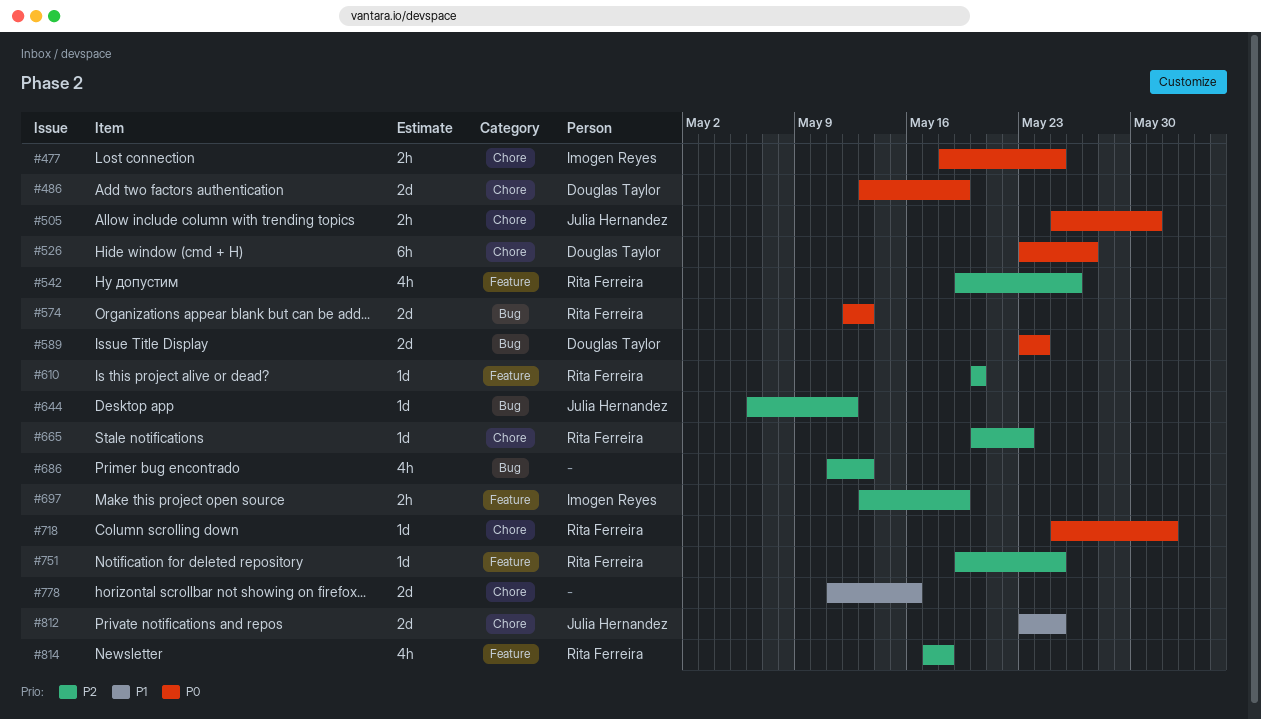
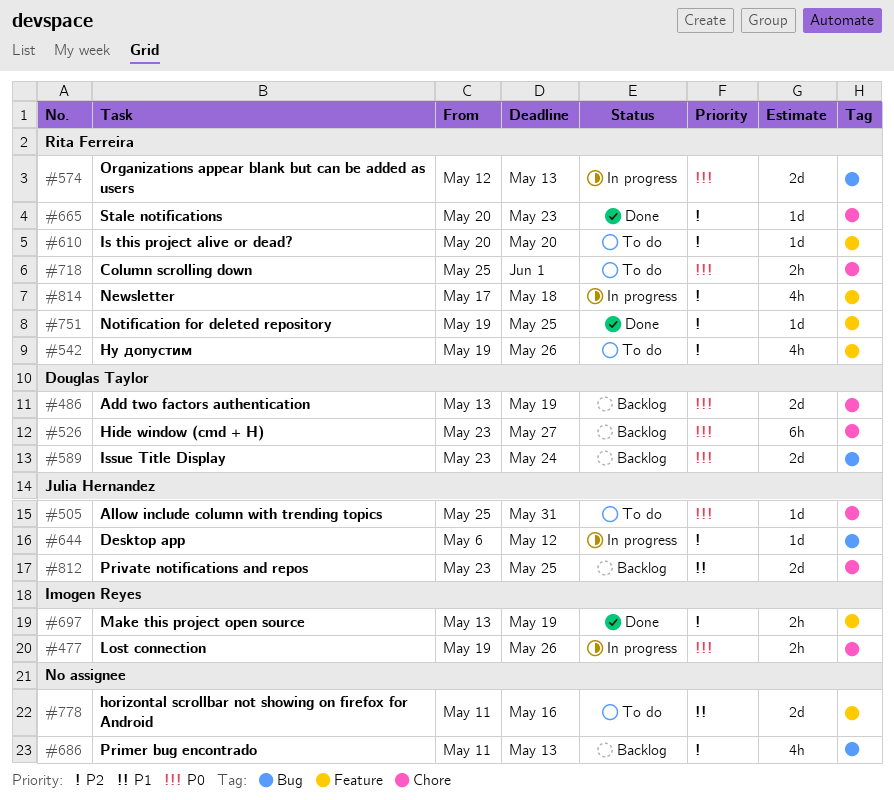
#477, start: May 18 -> May 19
#477, due: May 25 -> May 26
#505, estimate: 2h -> 1d
#718, estimate: 1d -> 2h
#778, label: Chore -> Feature

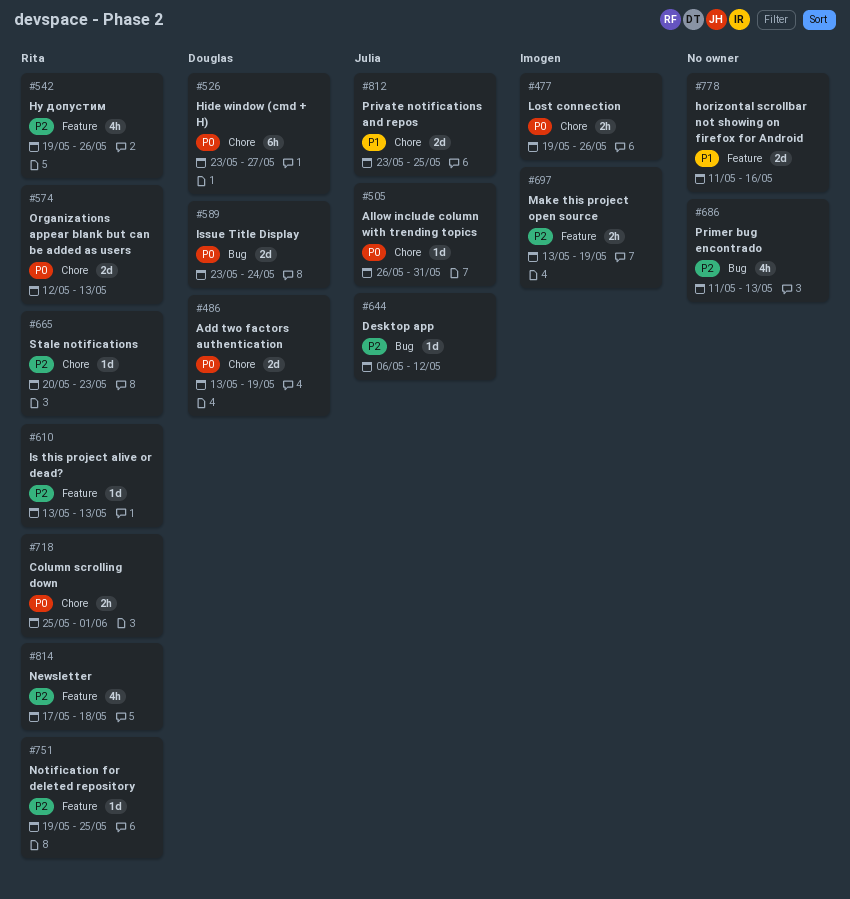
#505, start: May 25 -> May 26
#574, label: Bug -> Chore
#610, start: May 20 -> May 13
#610, due: May 20 -> May 13

